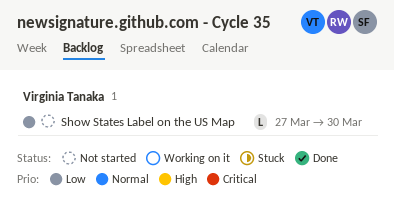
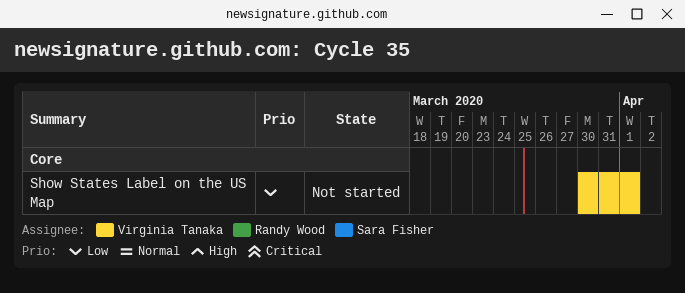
Show States Label on the US Map, start: Mar 27 -> Mar 30
Show States Label on the US Map, due: Mar 30 -> Apr 1

